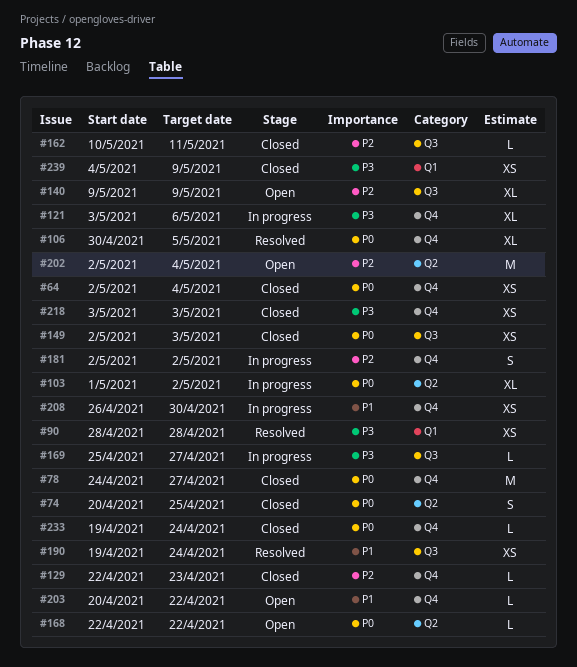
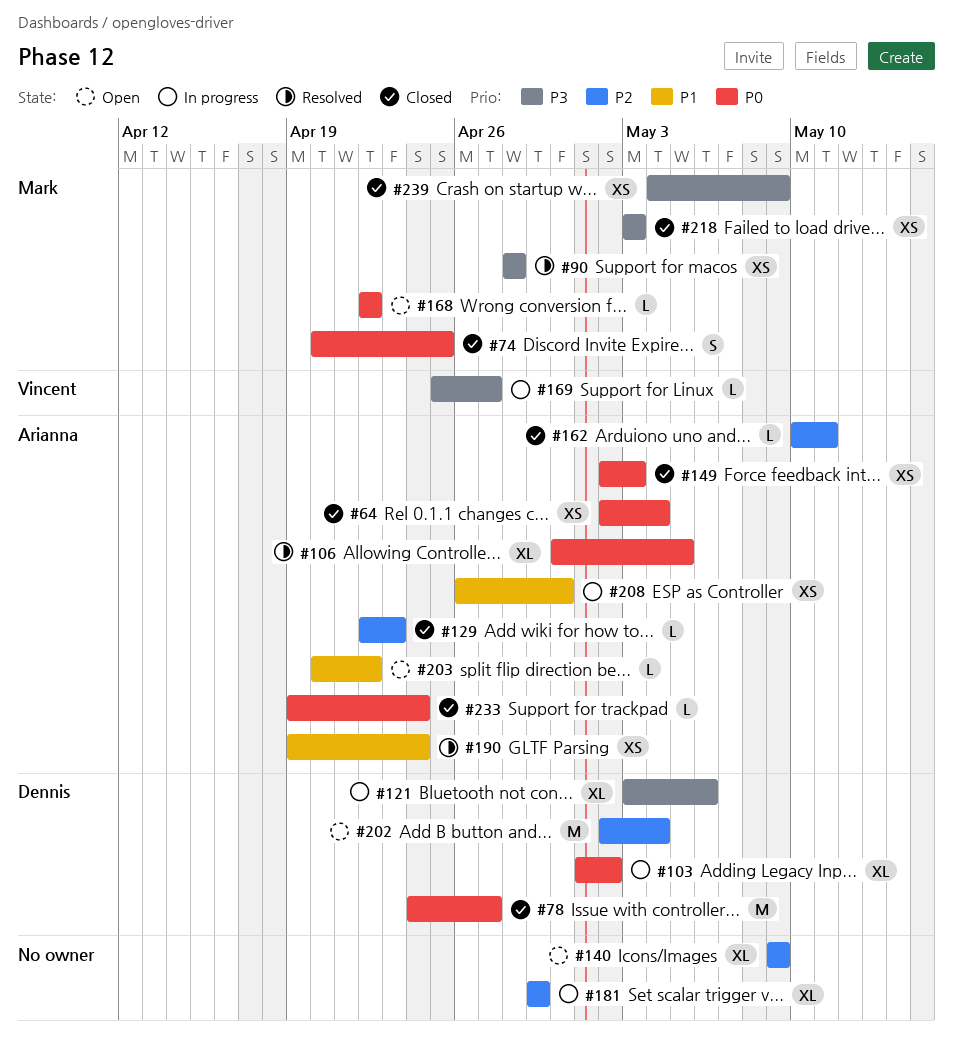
#181, estimate: S -> XL
#181, start: May 2 -> Apr 29
#181, due: May 2 -> Apr 29

